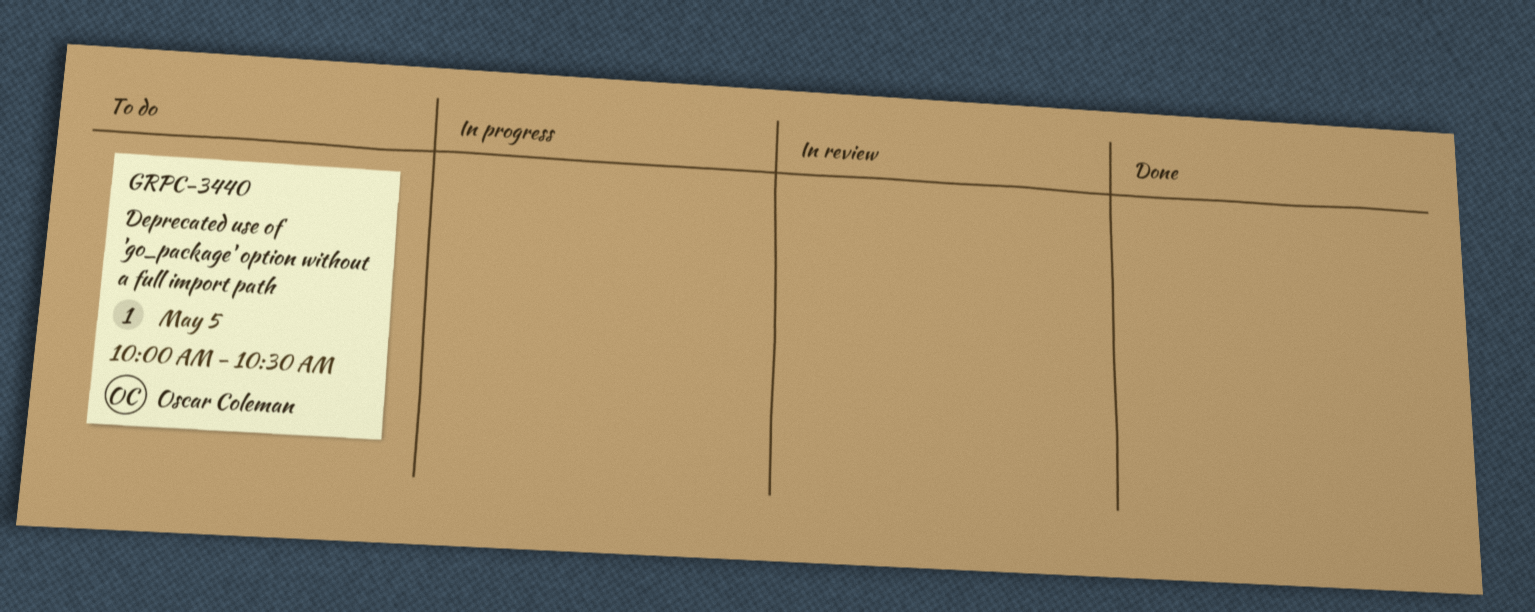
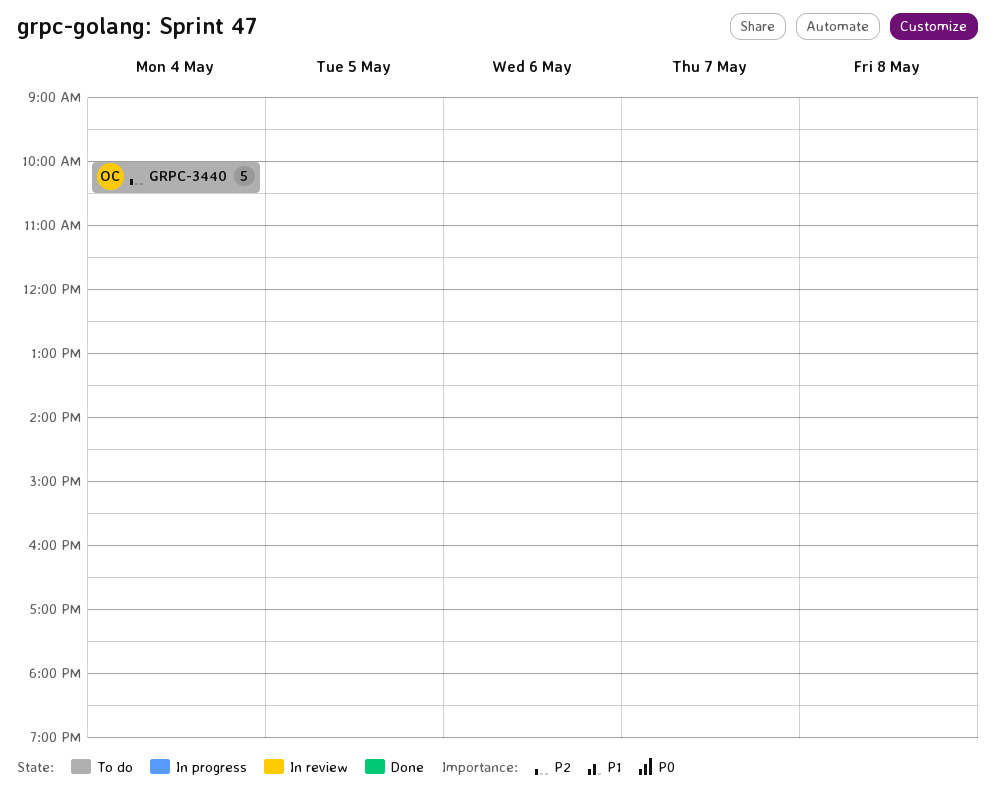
GRPC-3440, estimate: 1 -> 5
GRPC-3440, day: May 5 -> May 4

